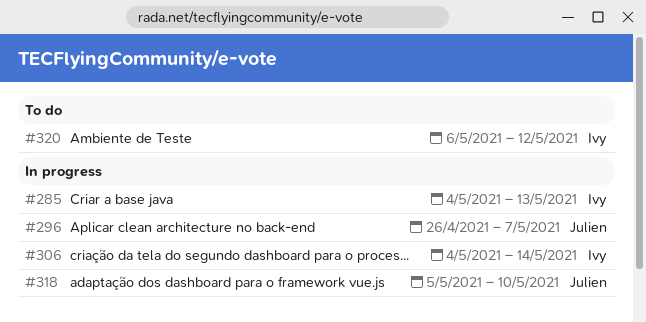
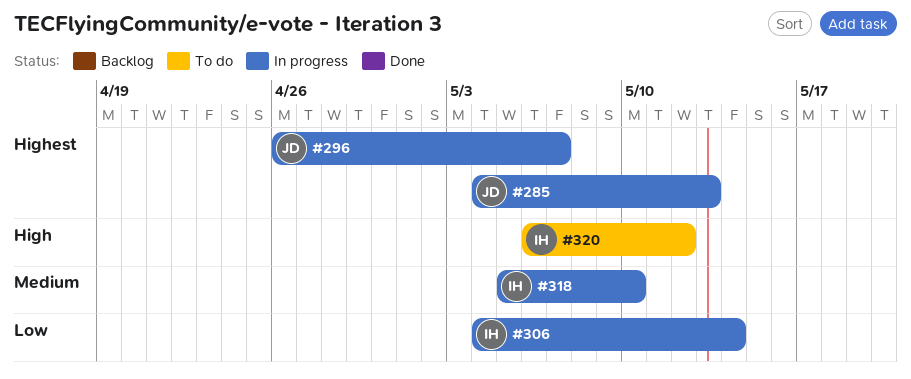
#285, owner: Ivy -> Julien
#318, owner: Julien -> Ivy

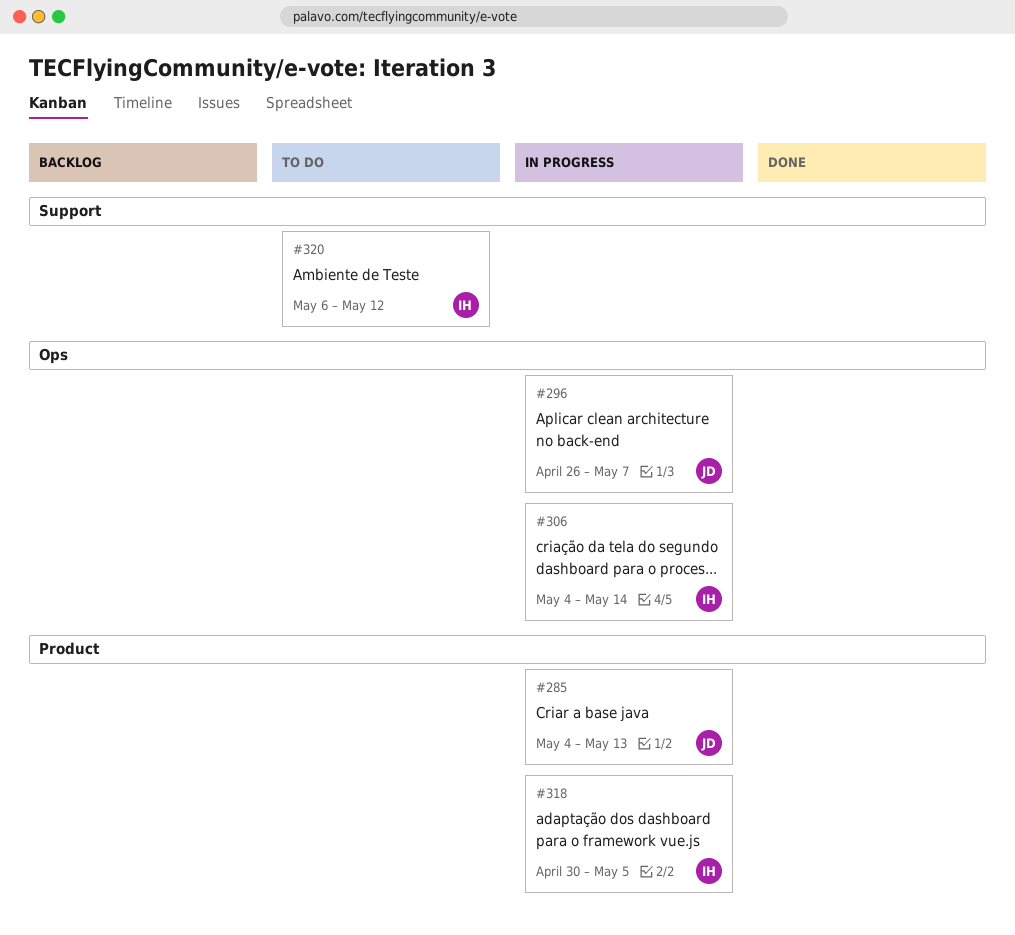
#318, start: May 5 -> Apr 30
#318, due: May 10 -> May 5

